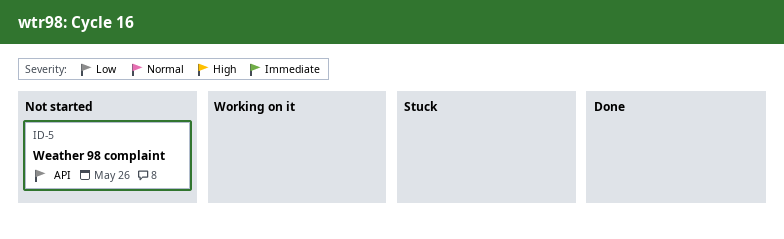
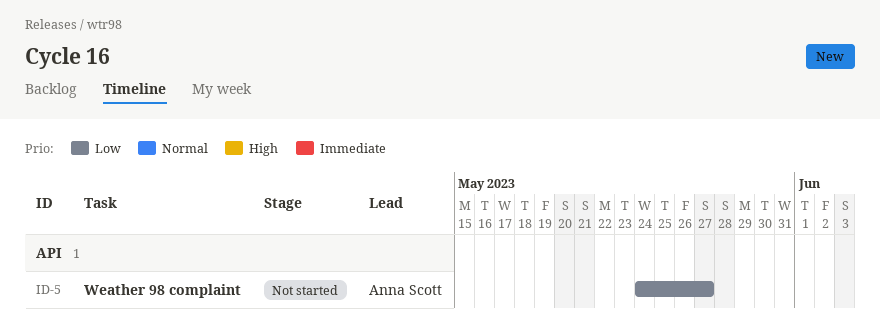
ID-5, due: May 26 -> May 27

